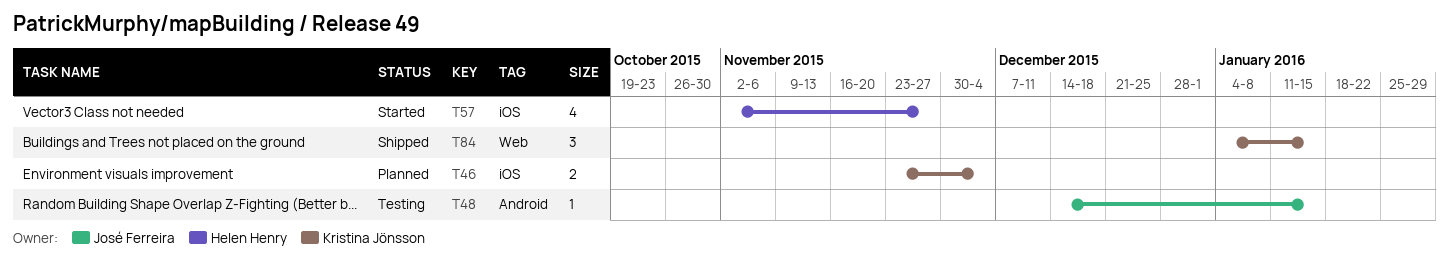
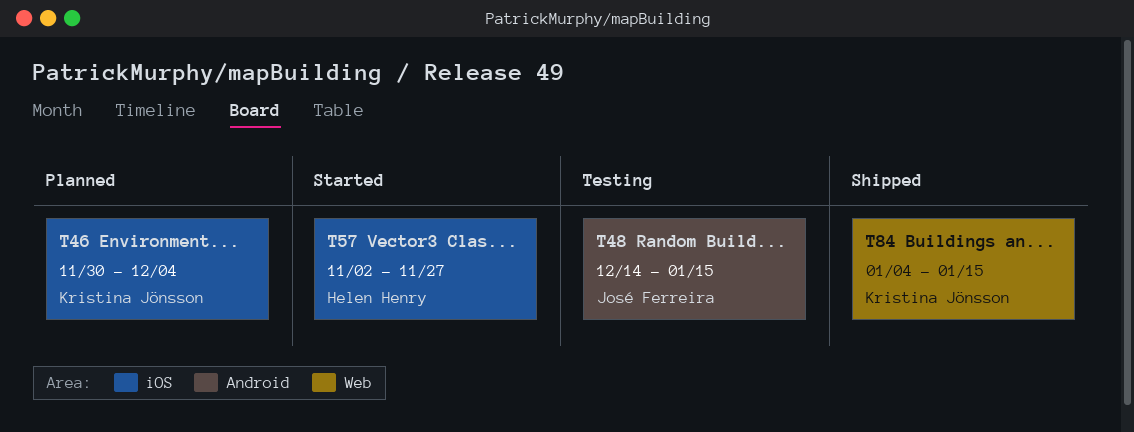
T46, start: Nov 23 -> Nov 30

